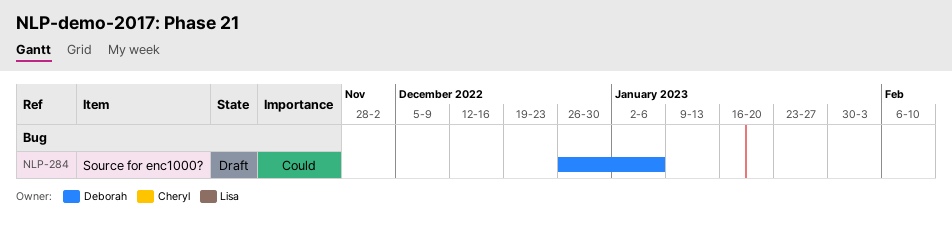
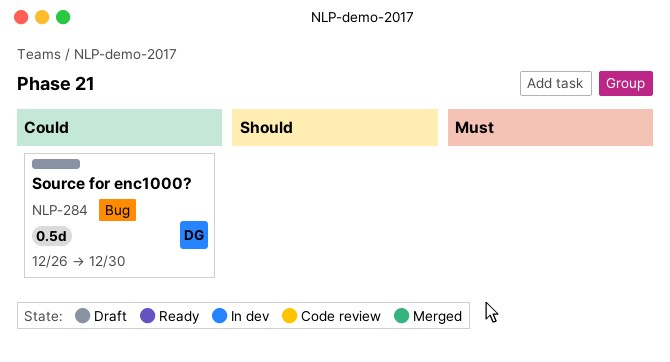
NLP-284, due: Jan 6 -> Dec 30

